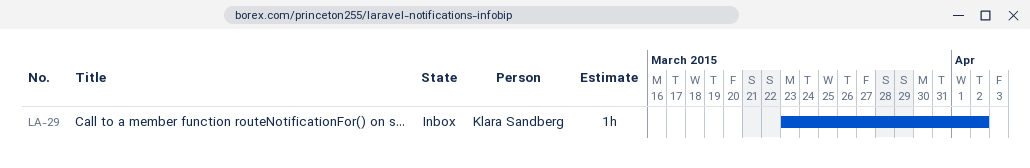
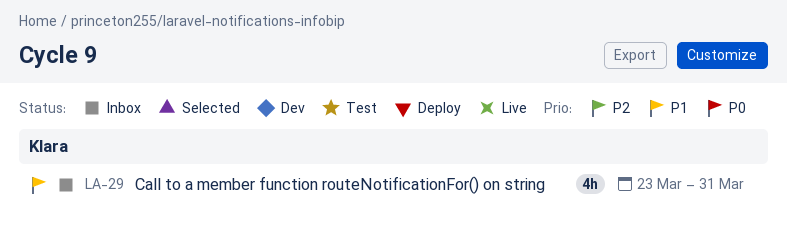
LA-29, estimate: 1h -> 4h
LA-29, due: Apr 2 -> Mar 31

